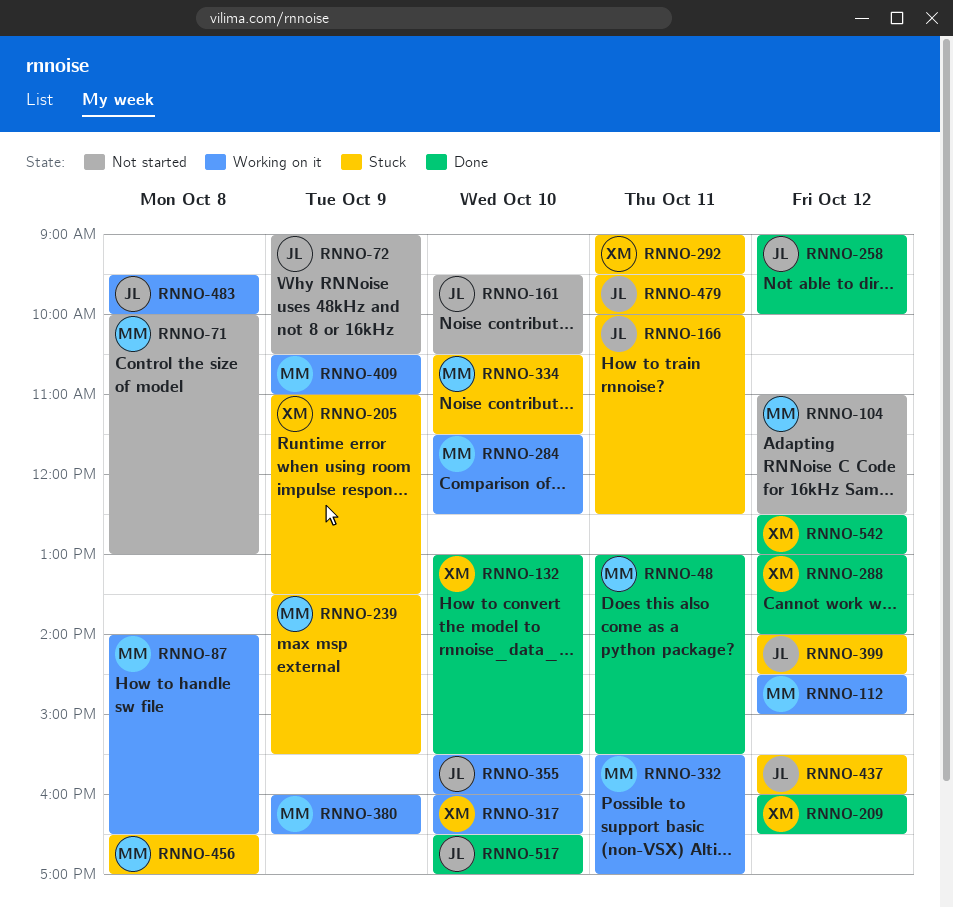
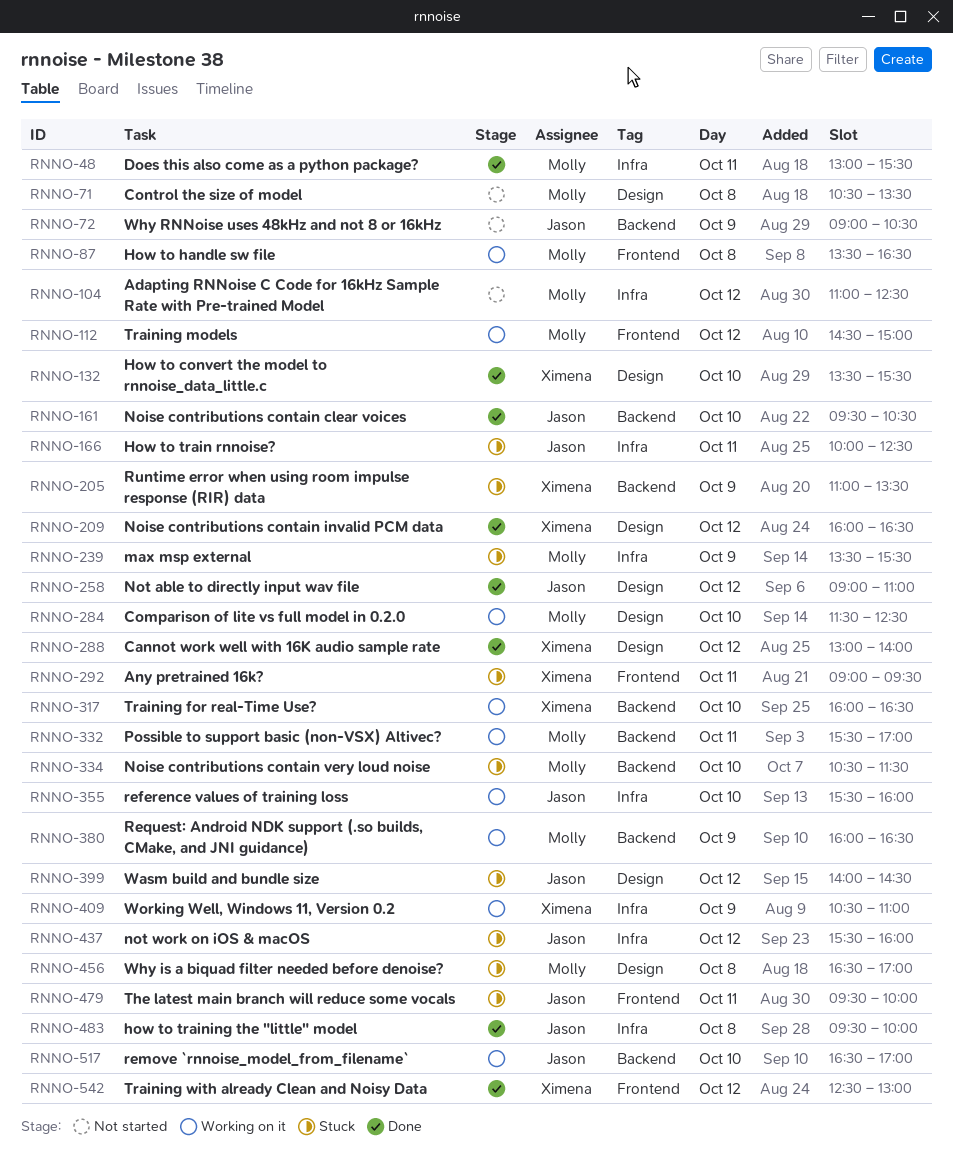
RNNO-71, begins: 10:00 -> 10:30
RNNO-71, ends: 13:00 -> 13:30
RNNO-87, begins: 14:00 -> 13:30
RNNO-132, begins: 13:00 -> 13:30
RNNO-161, status: Not started -> Done
RNNO-258, ends: 10:00 -> 11:00
RNNO-409, owner: Molly -> Ximena
RNNO-483, status: Working on it -> Done
RNNO-517, status: Done -> Working on it

